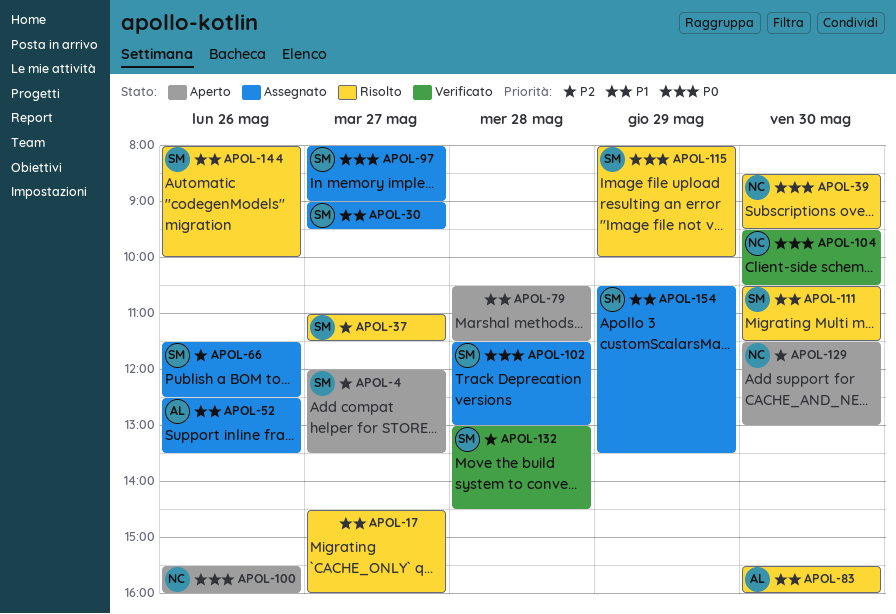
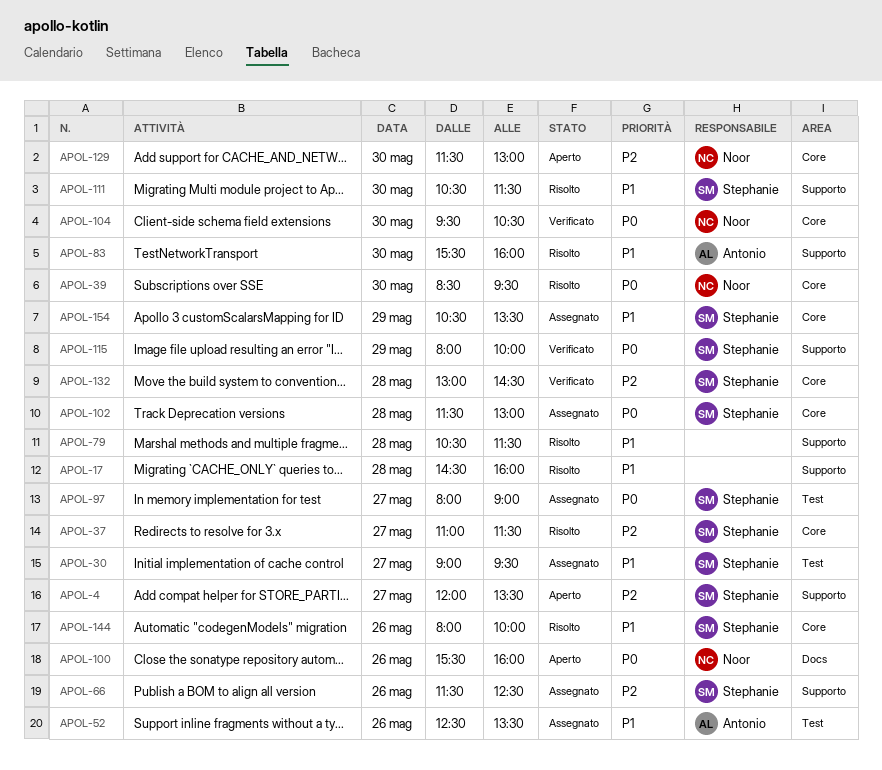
APOL-17, day: May 27 -> May 28
APOL-79, status: Aperto -> Risolto
APOL-115, status: Risolto -> Verificato

